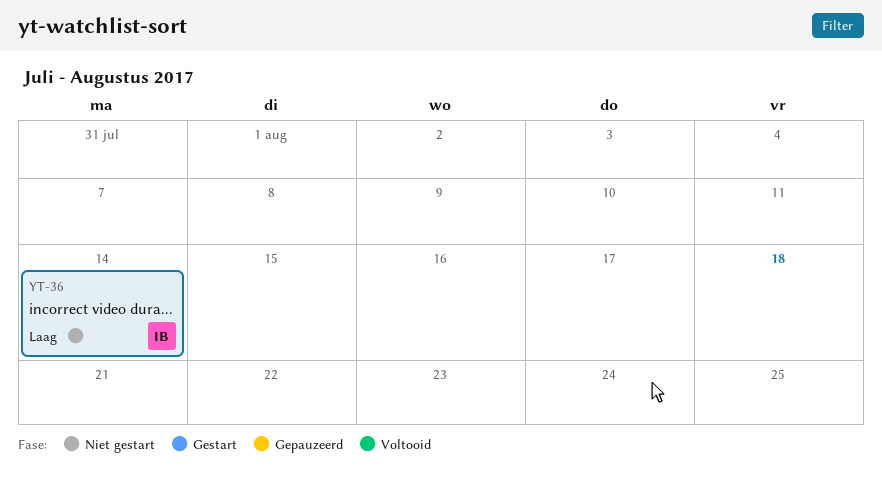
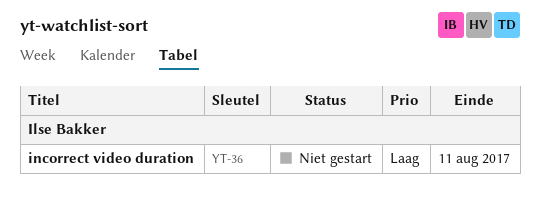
YT-36, due: Aug 14 -> Aug 11

